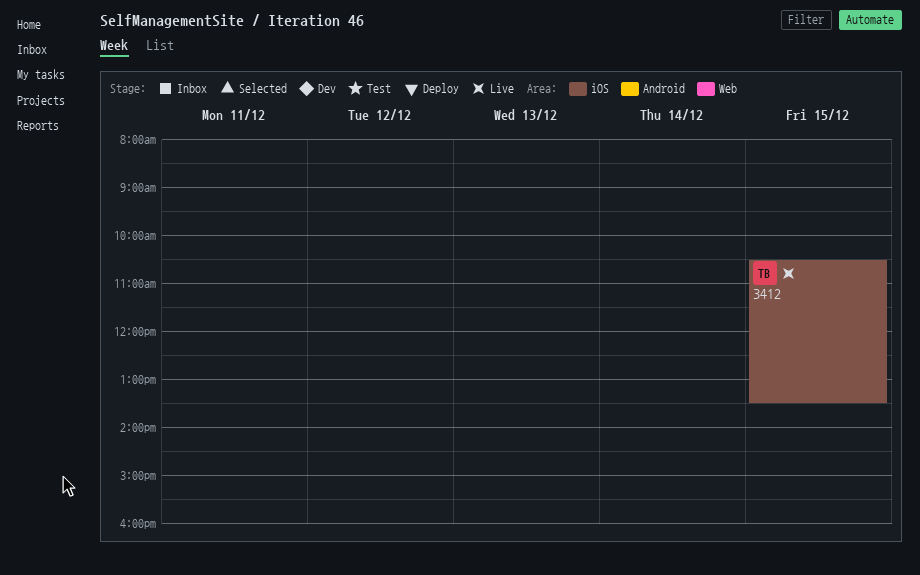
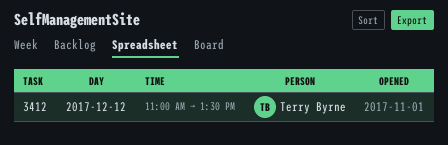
3412, day: Dec 15 -> Dec 12
3412, begins: 10:30 -> 11:00

